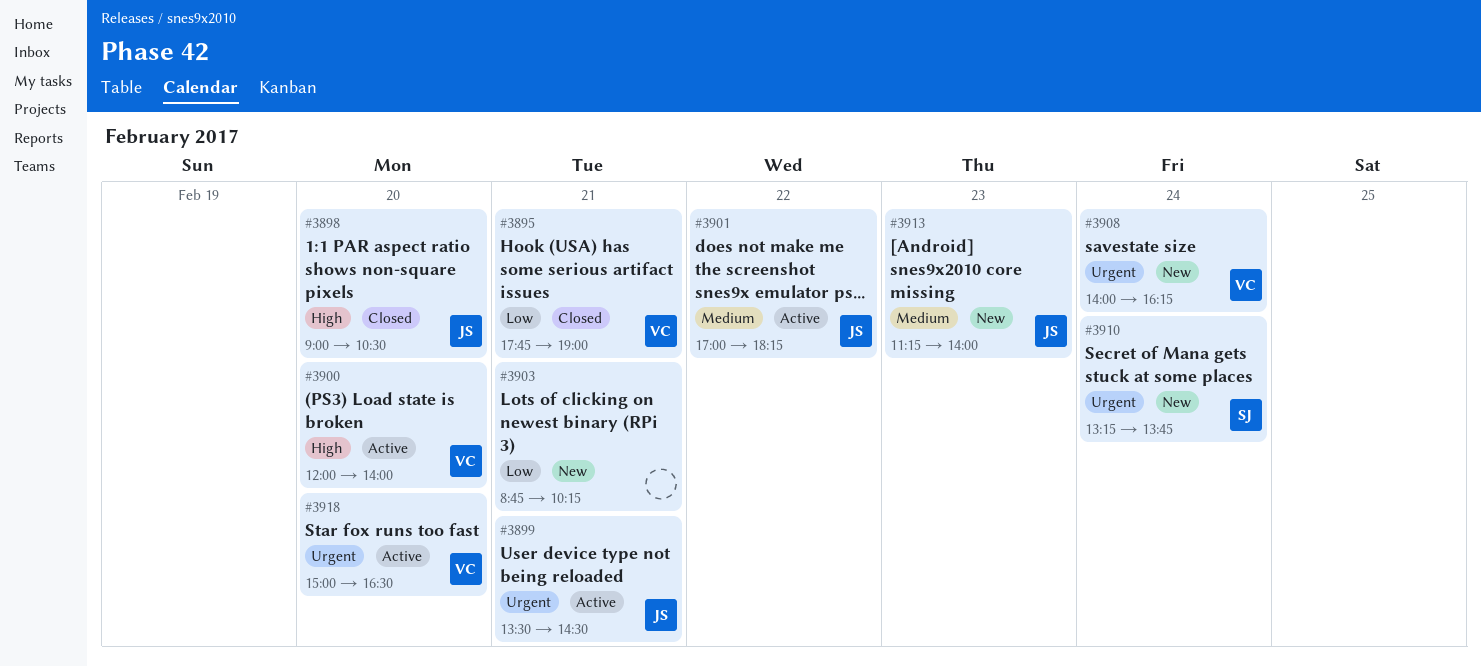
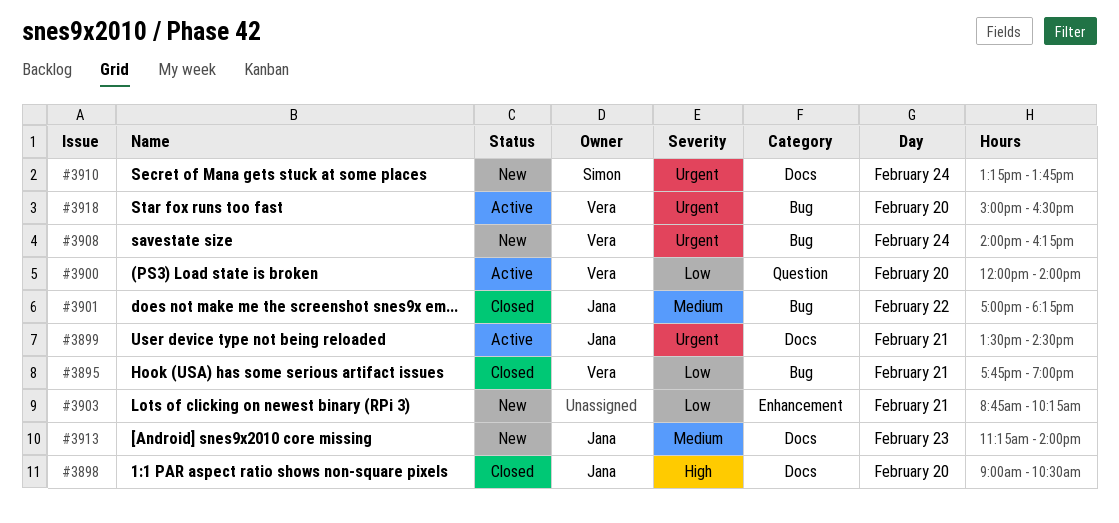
#3900, priority: High -> Low
#3901, status: Active -> Closed

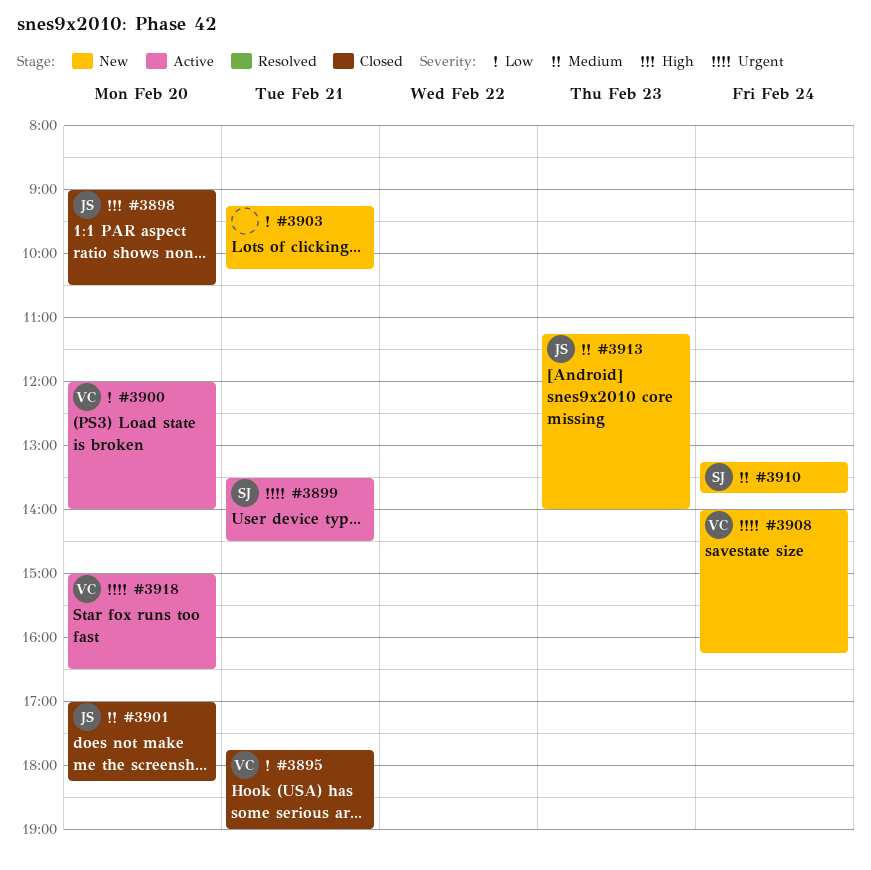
#3899, owner: Jana -> Simon
#3901, day: Feb 22 -> Feb 20
#3903, begins: 08:45 -> 09:15
#3910, priority: Urgent -> Medium

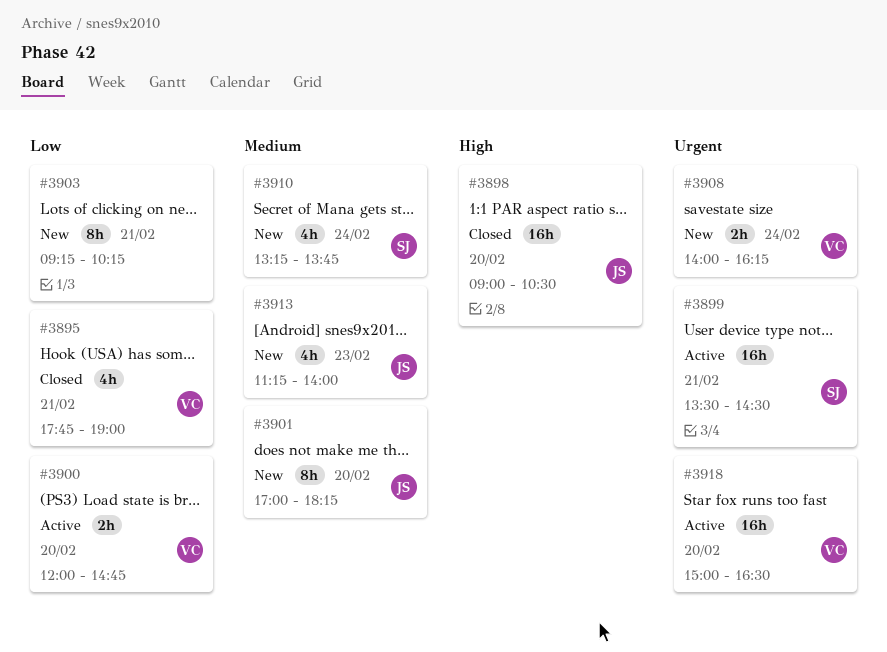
#3900, ends: 14:00 -> 14:45
#3901, status: Closed -> New

